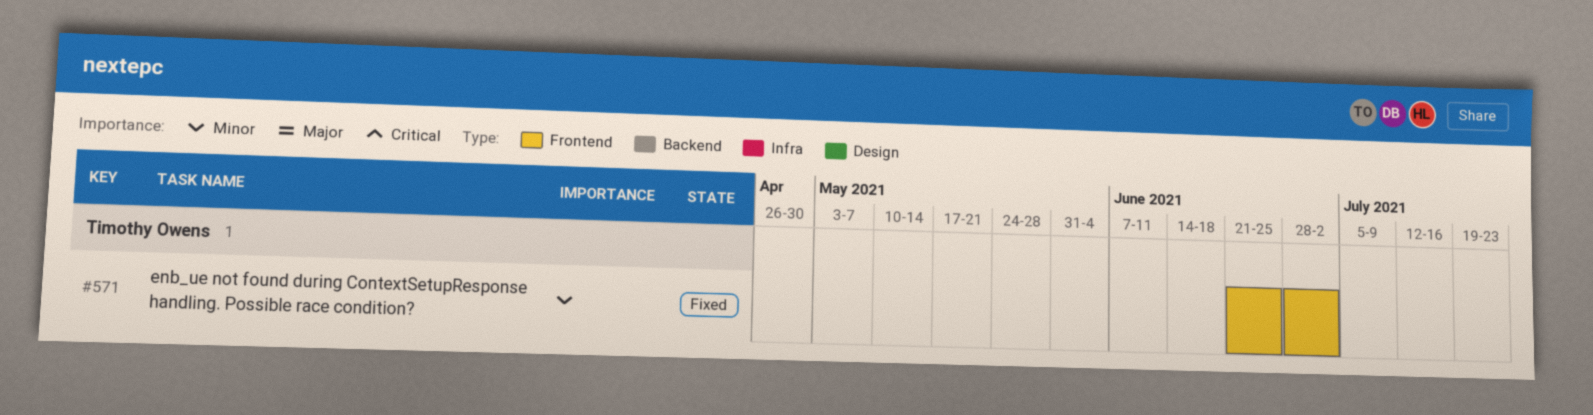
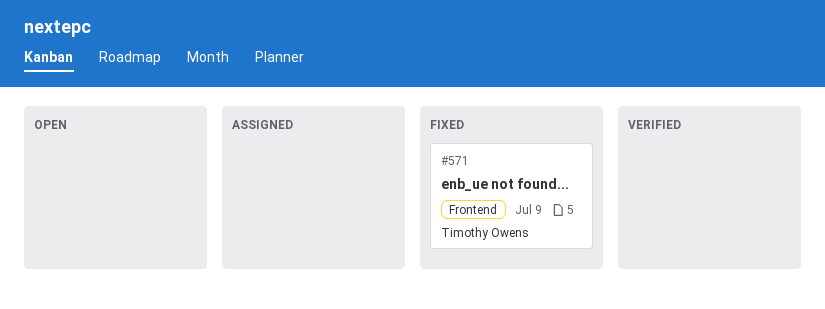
#571, due: Jul 2 -> Jul 9

